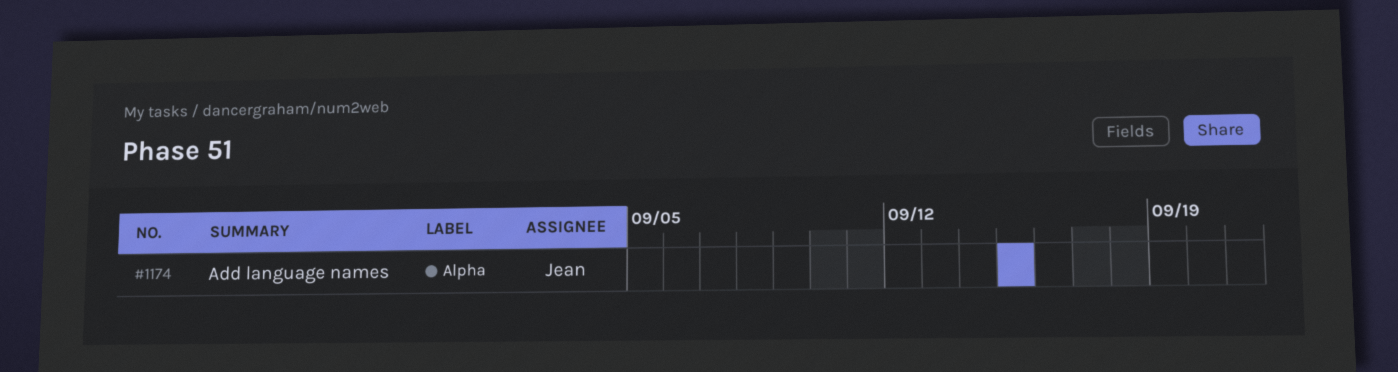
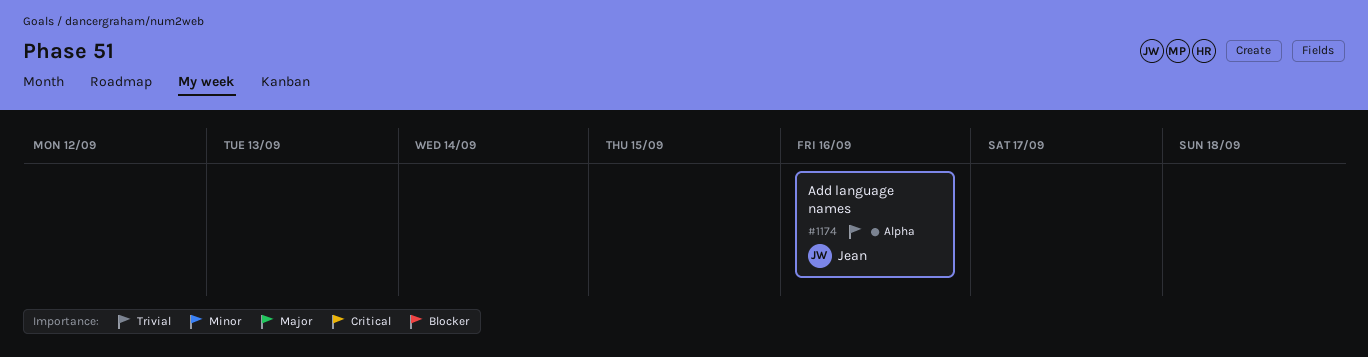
#1174, due: Sep 15 -> Sep 16

